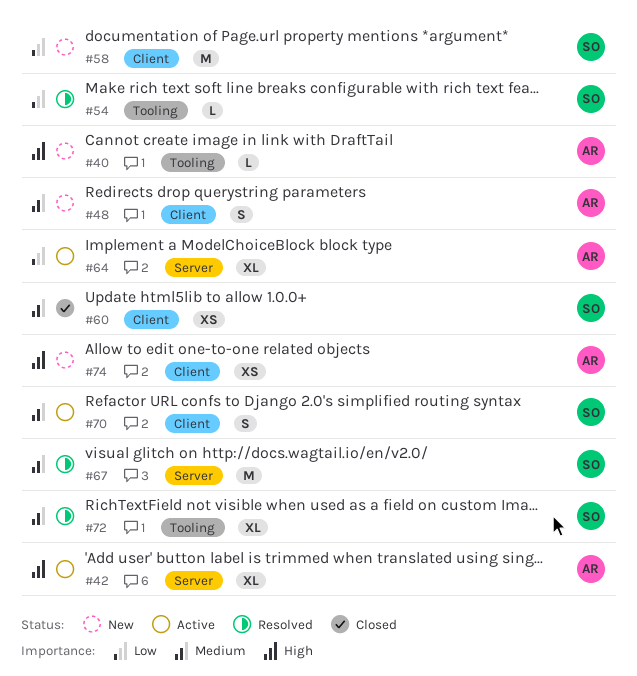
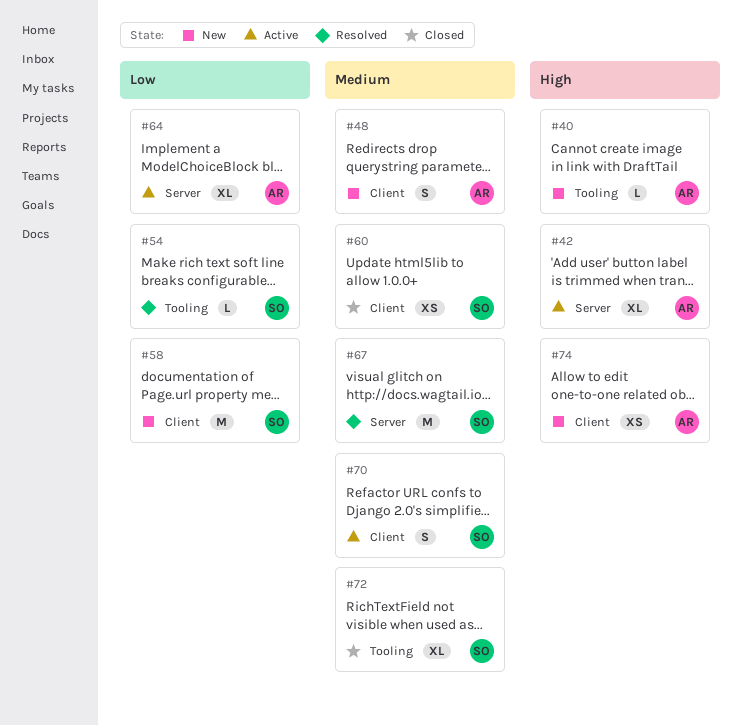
#72, status: Resolved -> Closed

